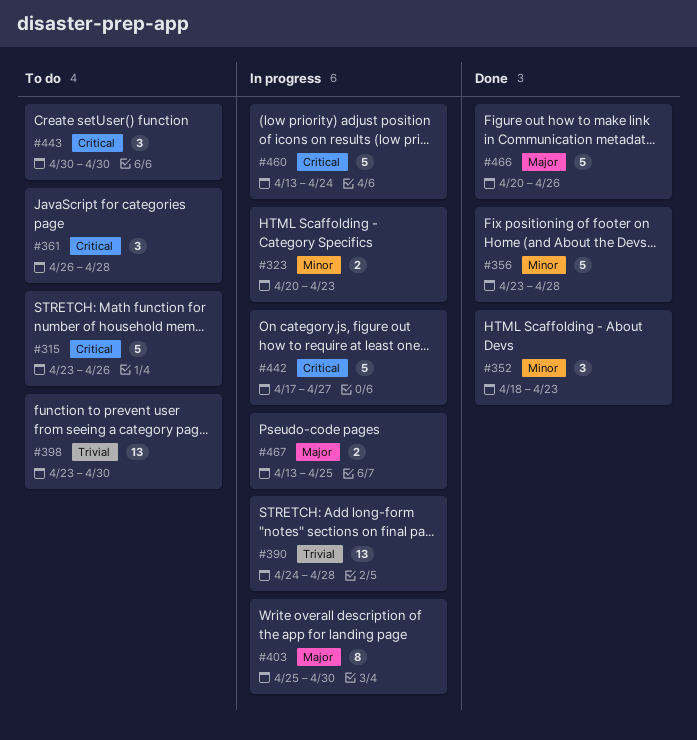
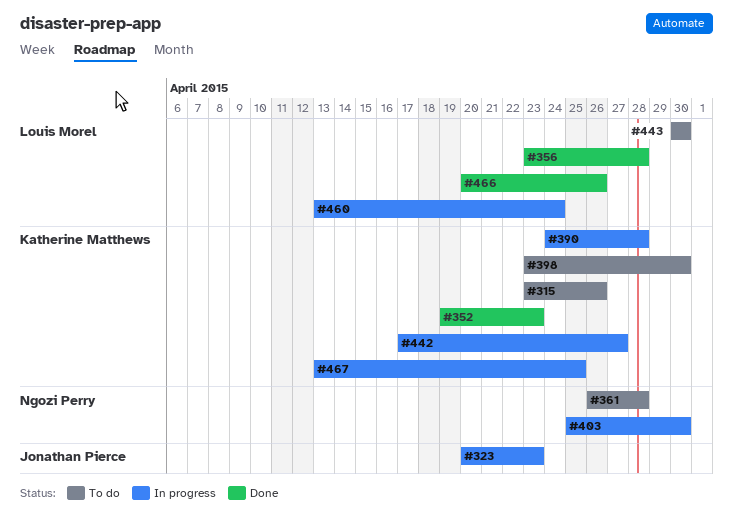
#352, start: Apr 18 -> Apr 19

